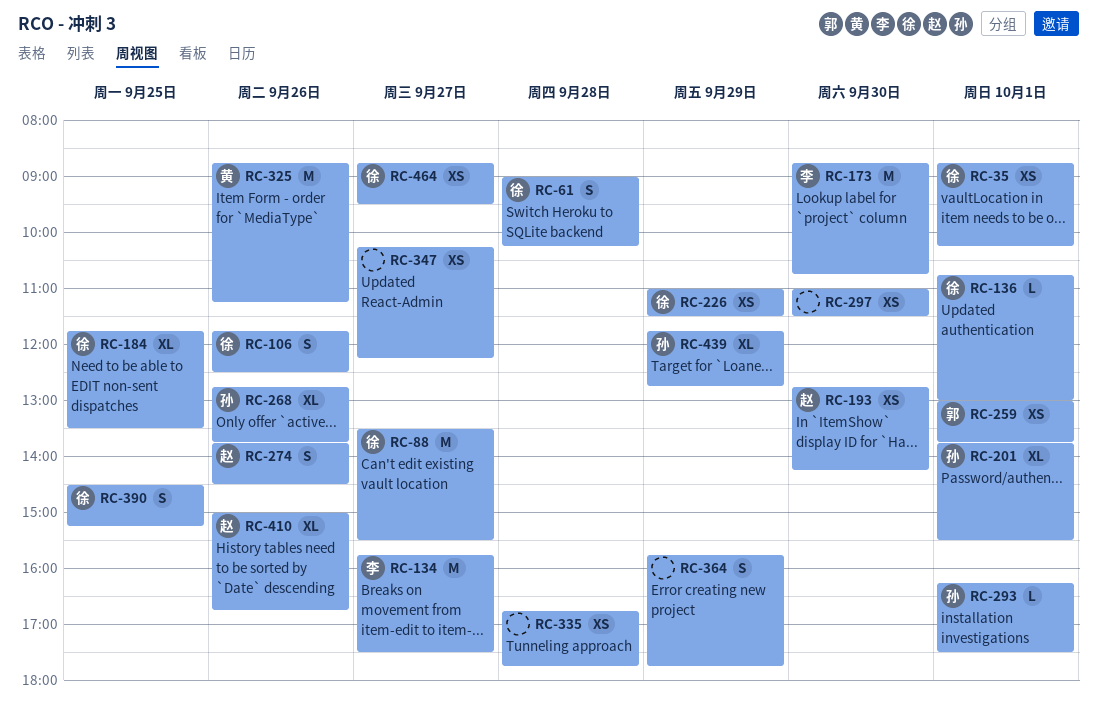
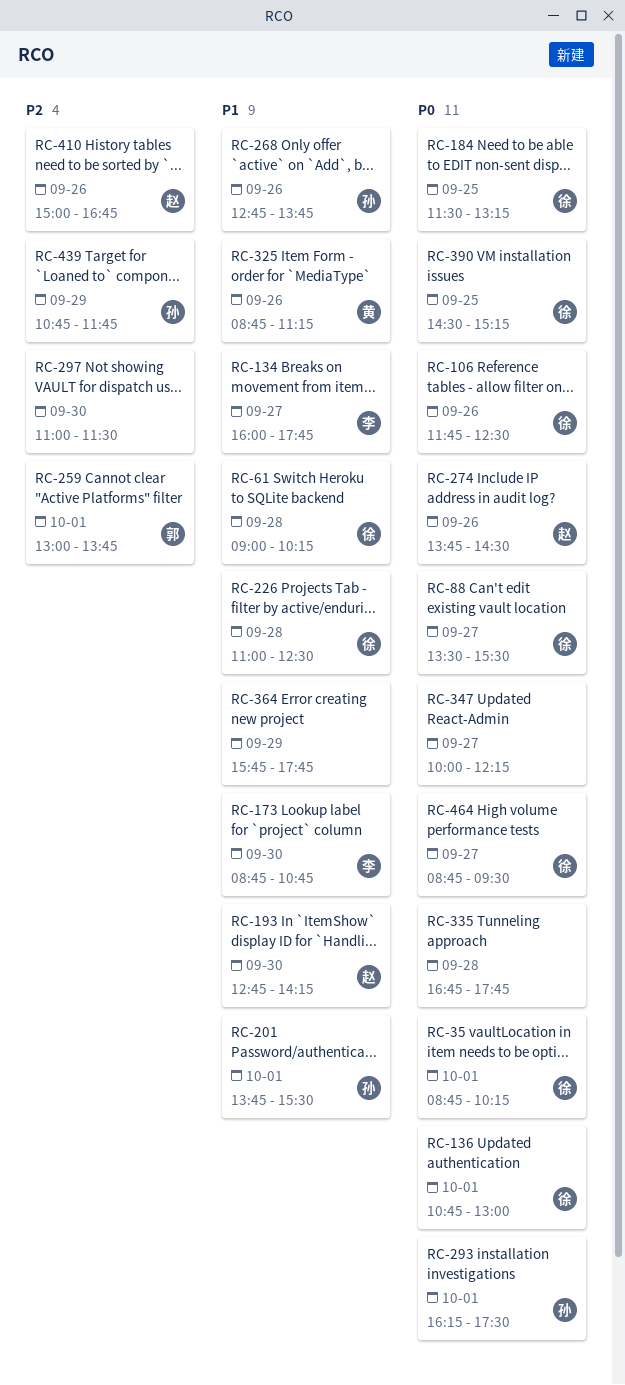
RC-134, begins: 15:45 -> 16:00
RC-134, ends: 17:30 -> 17:45
RC-184, begins: 11:45 -> 11:30
RC-184, ends: 13:30 -> 13:15
RC-226, day: Sep 29 -> Sep 28
RC-226, ends: 11:30 -> 12:30
RC-347, begins: 10:15 -> 10:00
RC-439, begins: 11:45 -> 10:45
RC-439, ends: 12:45 -> 11:45

